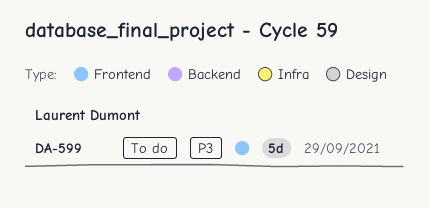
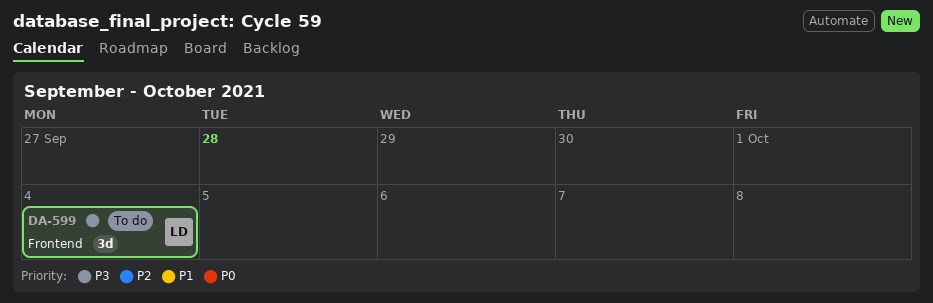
DA-599, estimate: 5d -> 3d
DA-599, due: Sep 29 -> Oct 4

